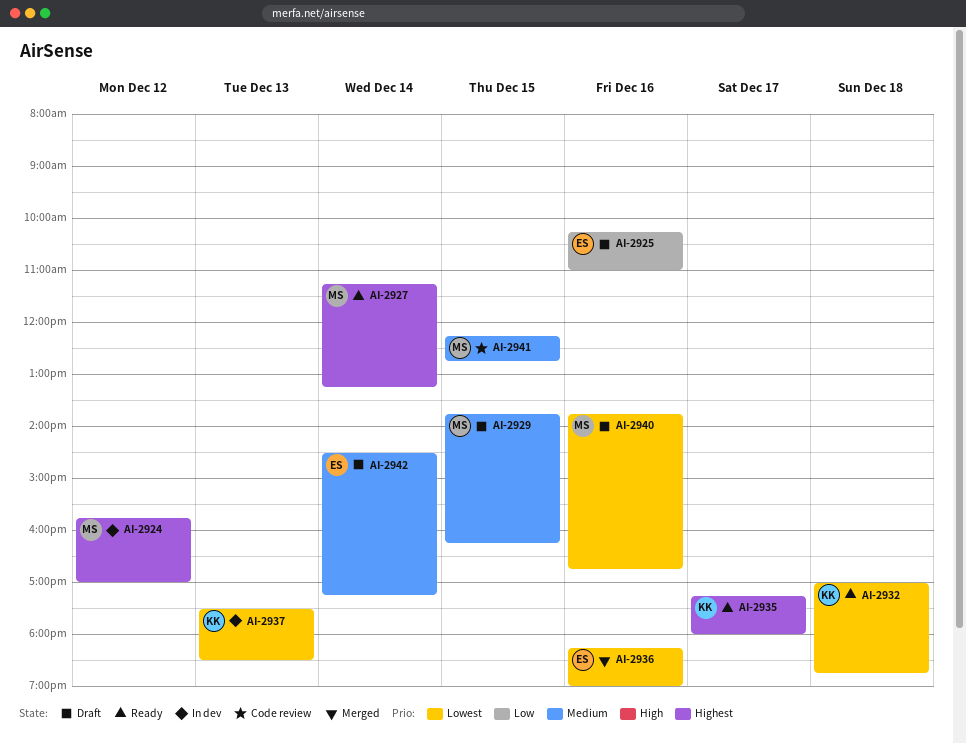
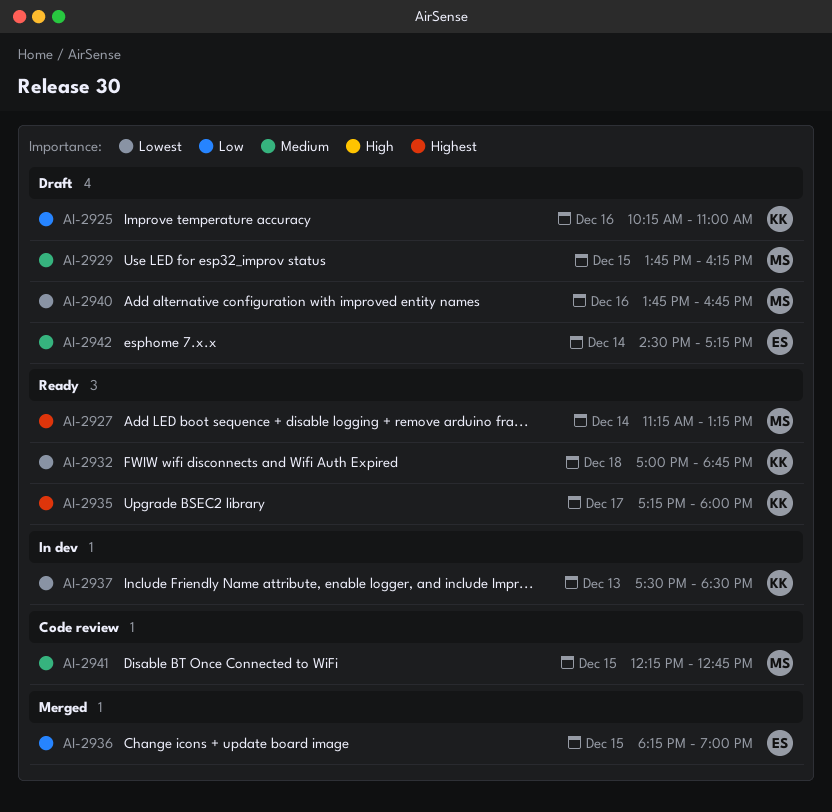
AI-2924: present -> none
AI-2925, owner: ES -> KK
AI-2936, priority: Lowest -> Low
AI-2936, day: Dec 16 -> Dec 15

